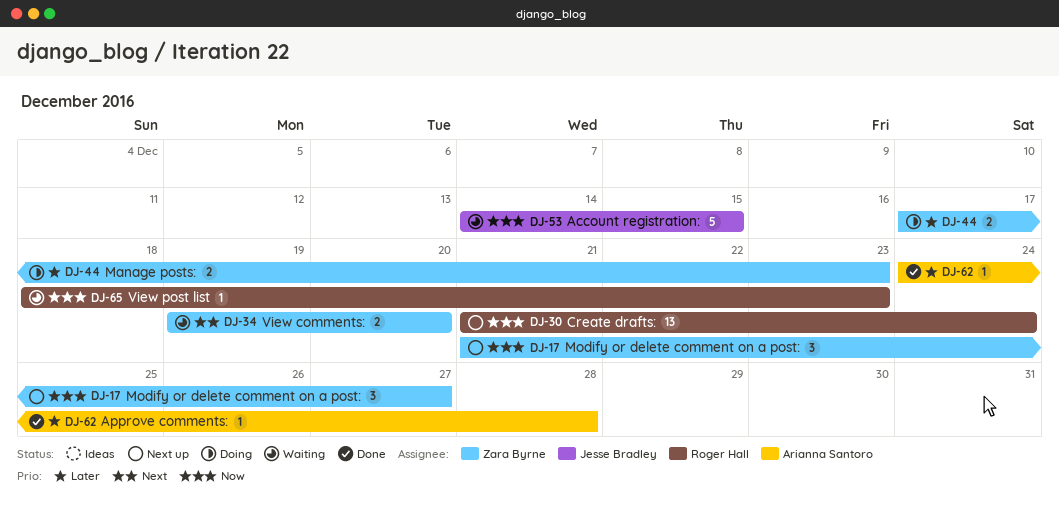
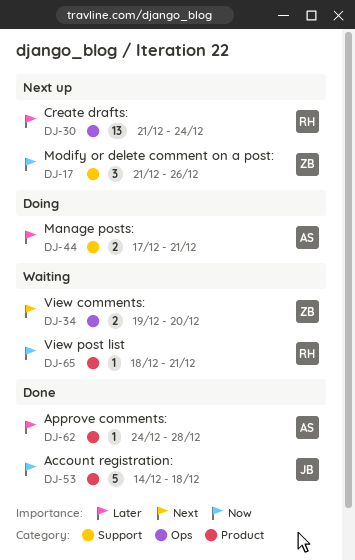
DJ-17, due: Dec 27 -> Dec 26
DJ-30, priority: Now -> Later
DJ-44, owner: Zara Byrne -> Arianna Santoro
DJ-44, due: Dec 23 -> Dec 21
DJ-53, status: Waiting -> Done
DJ-53, due: Dec 15 -> Dec 18
DJ-65, due: Dec 23 -> Dec 21

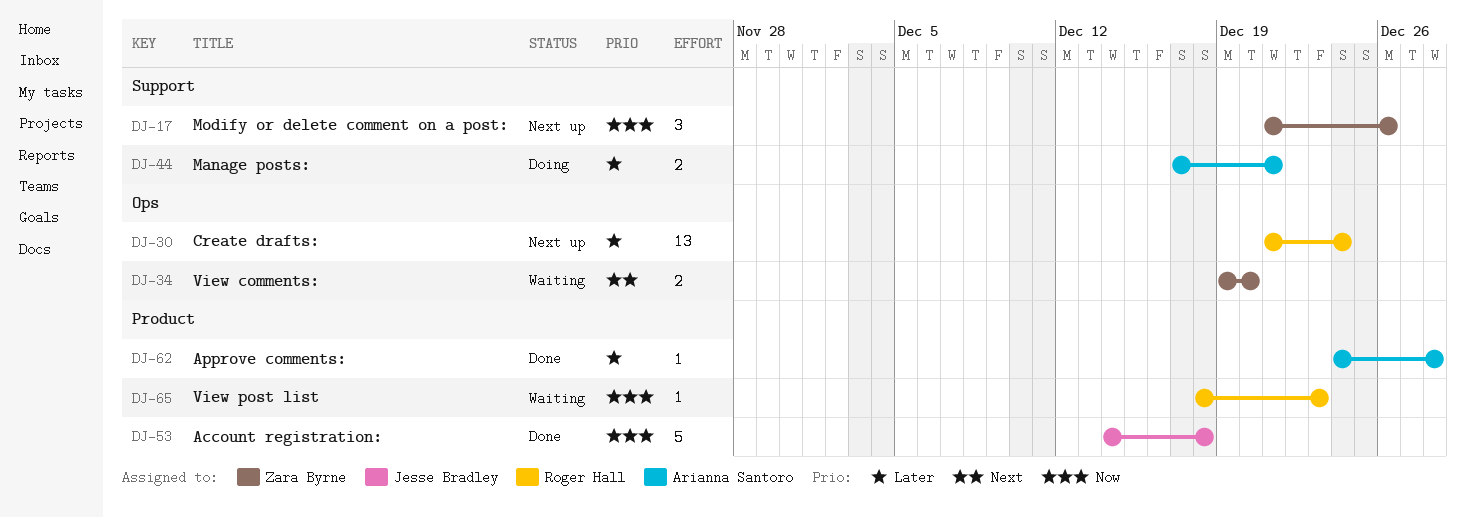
DJ-65, due: Dec 21 -> Dec 23

